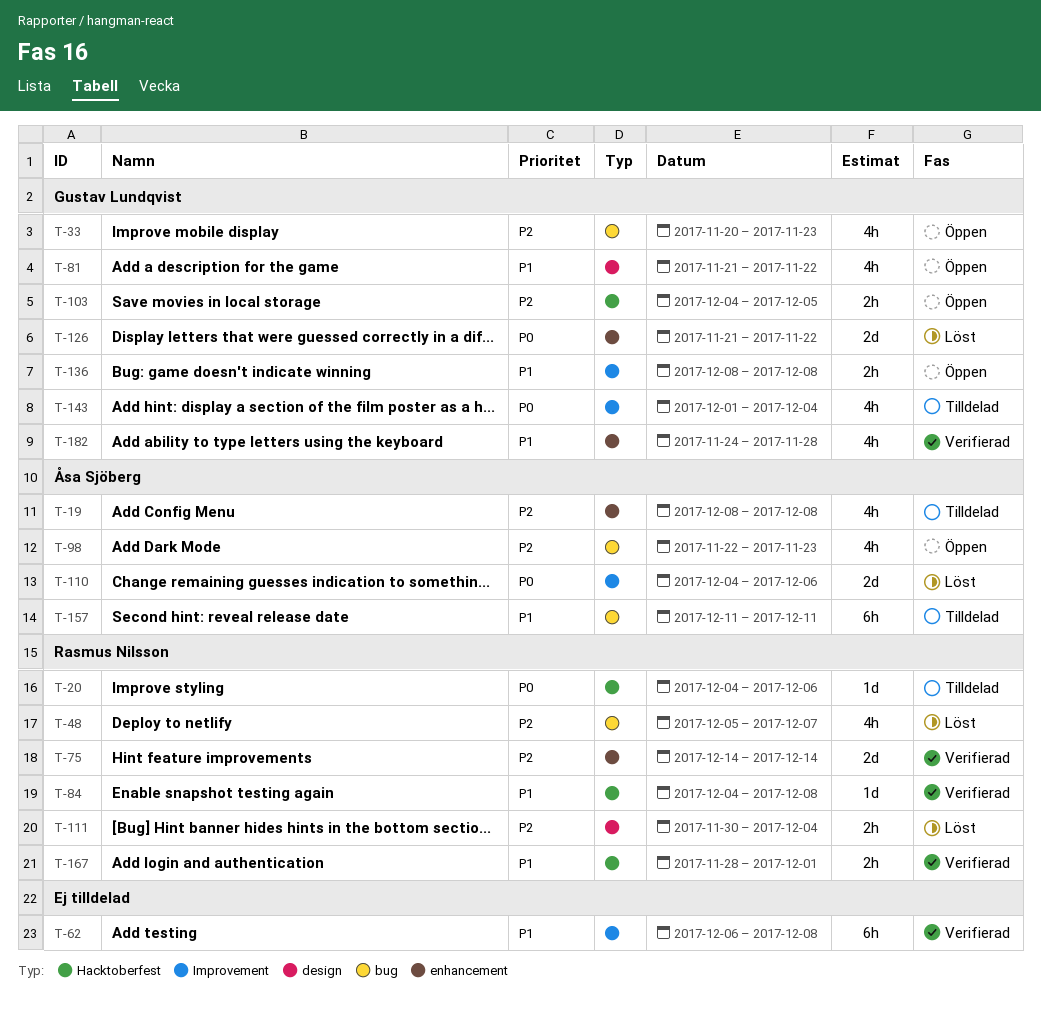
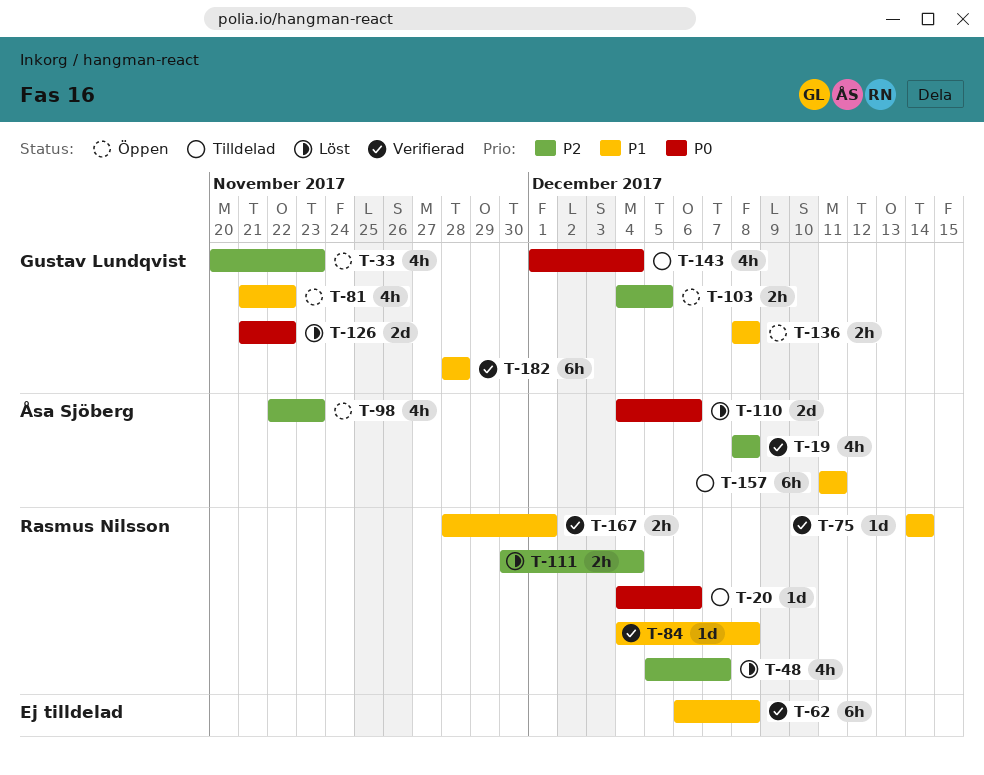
T-19, status: Tilldelad -> Verifierad
T-75, priority: P2 -> P1
T-75, estimate: 2d -> 1d
T-182, estimate: 4h -> 6h
T-182, start: Nov 24 -> Nov 28

